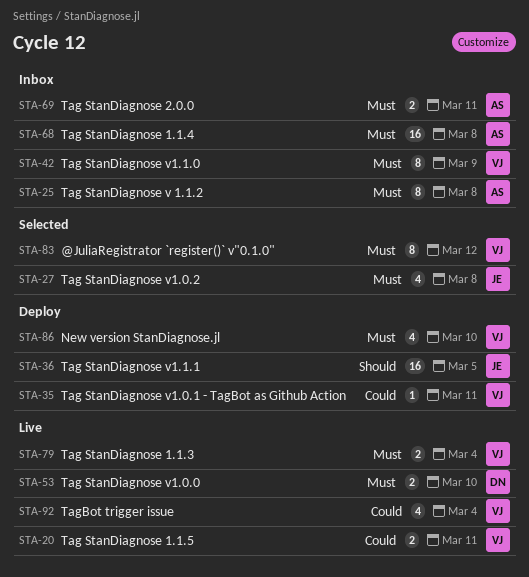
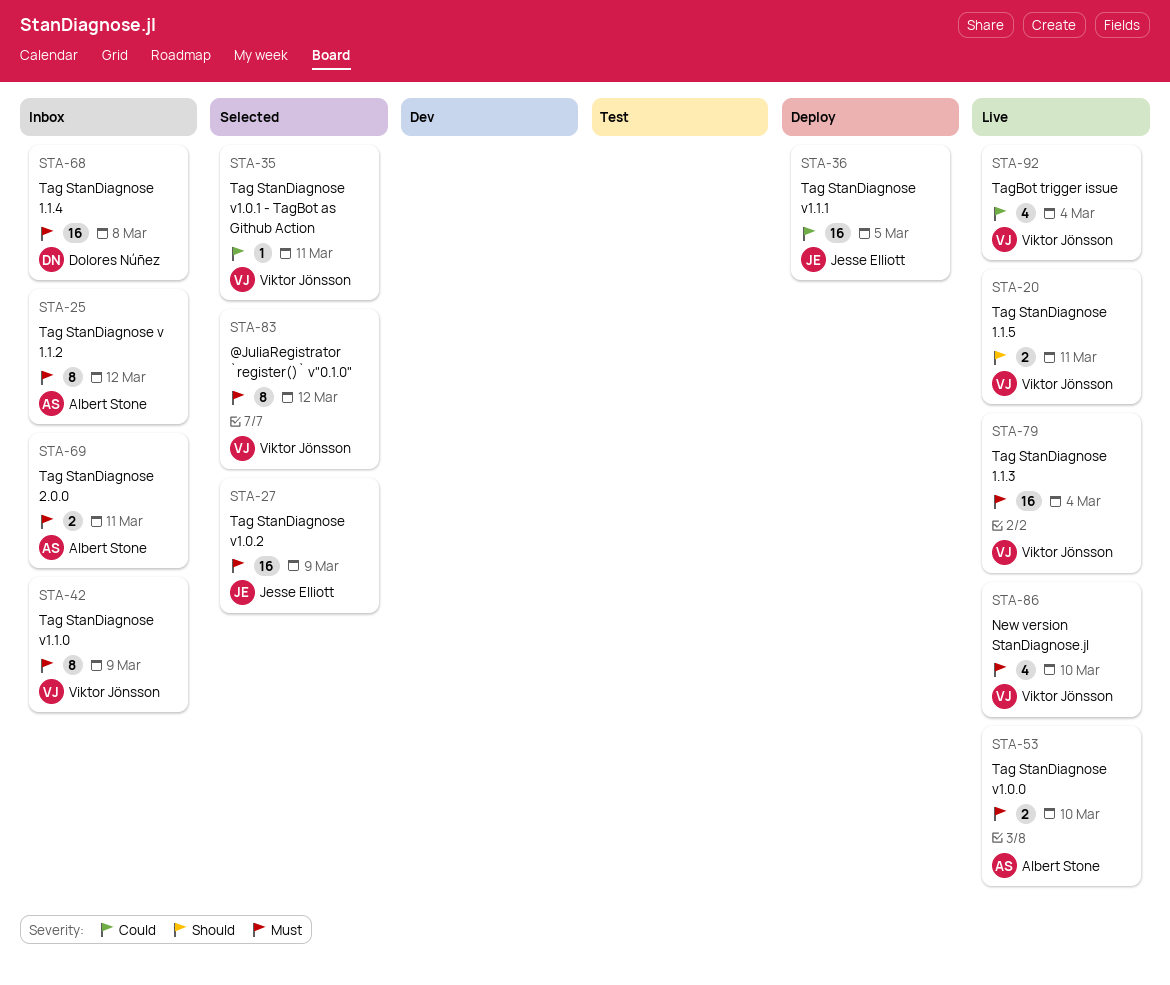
STA-20, priority: Could -> Should
STA-25, due: Mar 8 -> Mar 12
STA-27, estimate: 4 -> 16
STA-27, due: Mar 8 -> Mar 9
STA-35, status: Deploy -> Selected
STA-36, priority: Should -> Could
STA-53, owner: Dolores Núñez -> Albert Stone
STA-68, owner: Albert Stone -> Dolores Núñez
STA-79, estimate: 2 -> 16
STA-86, status: Deploy -> Live

